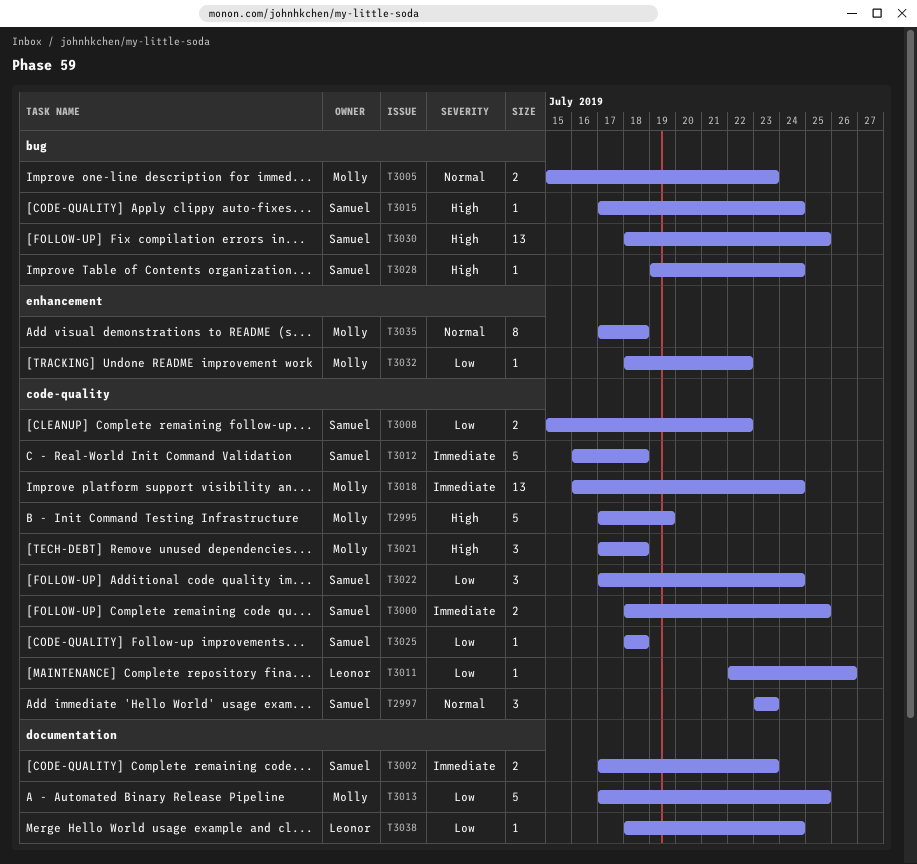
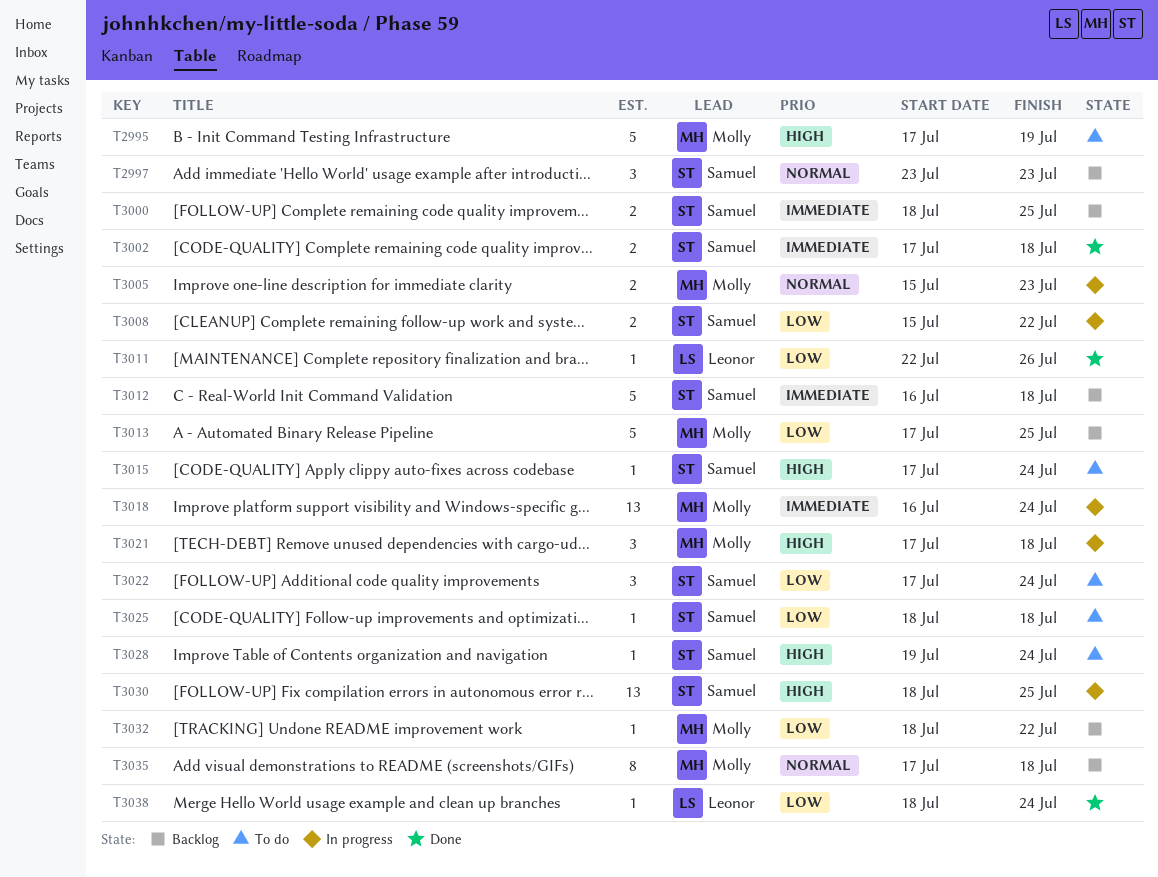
T3002, due: Jul 23 -> Jul 18

